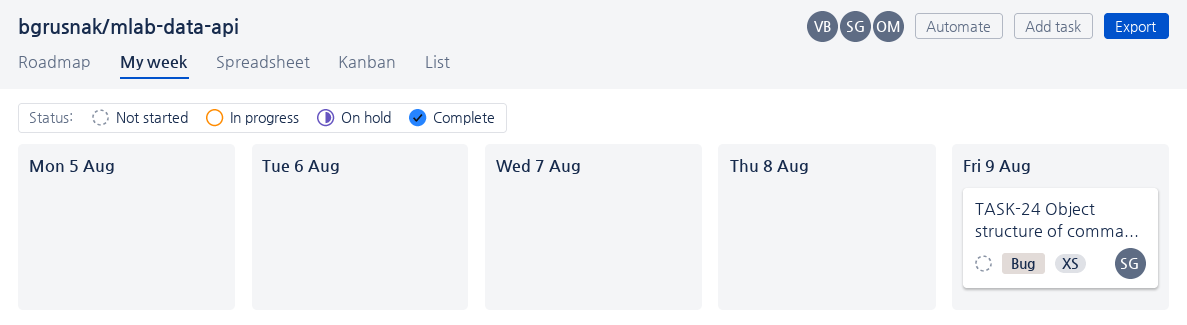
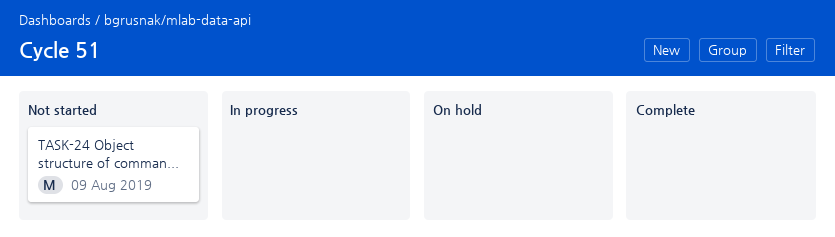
TASK-24, estimate: XS -> M

